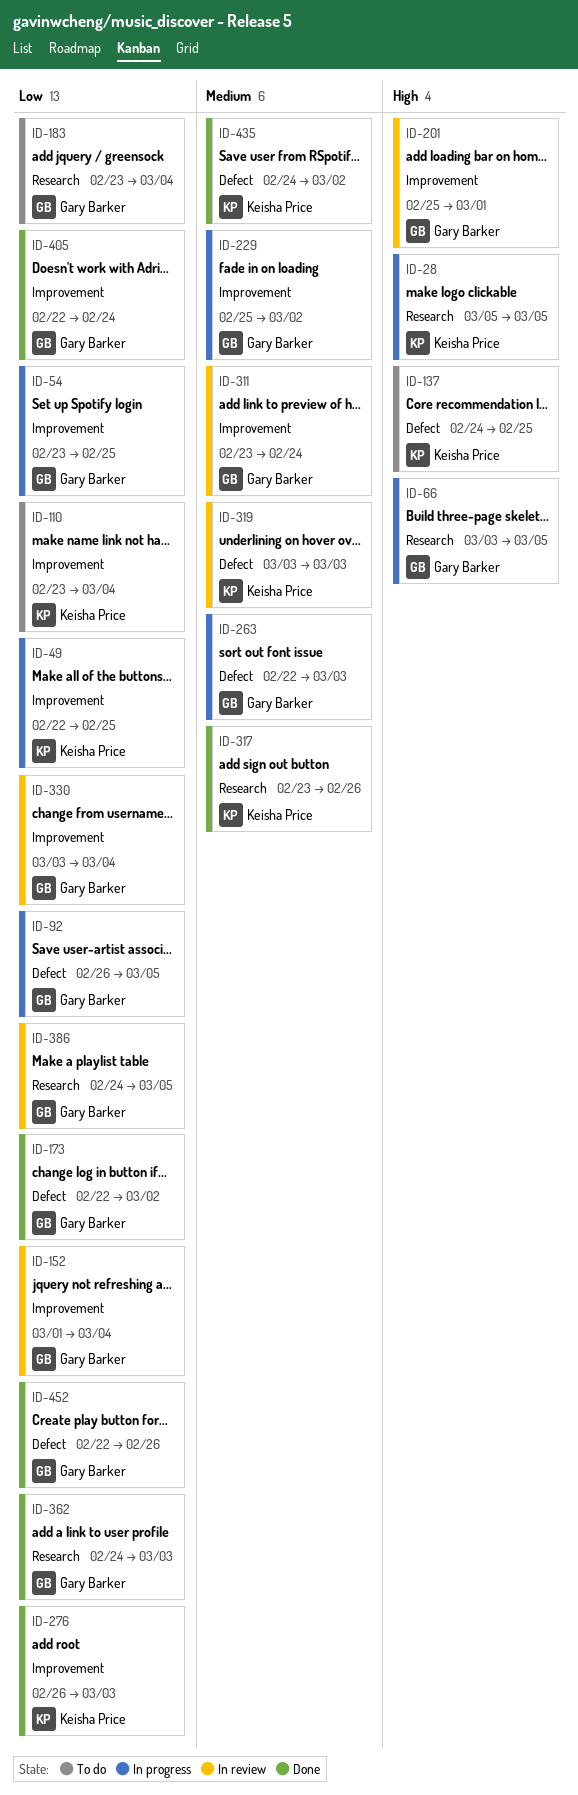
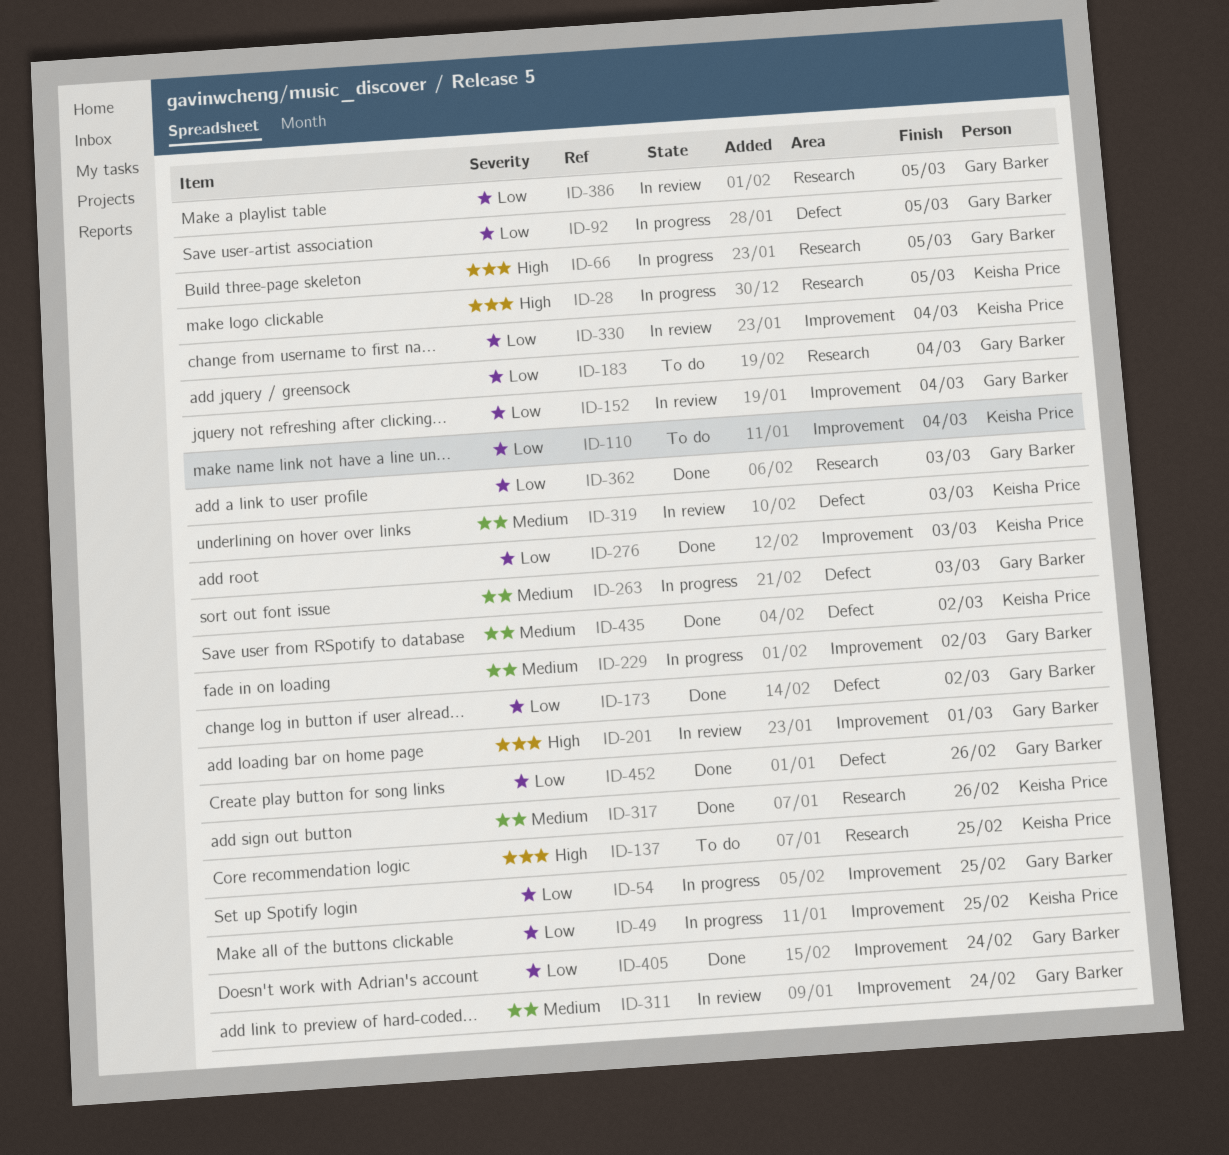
ID-137, label: Defect -> Research
ID-330, owner: Gary Barker -> Keisha Price

